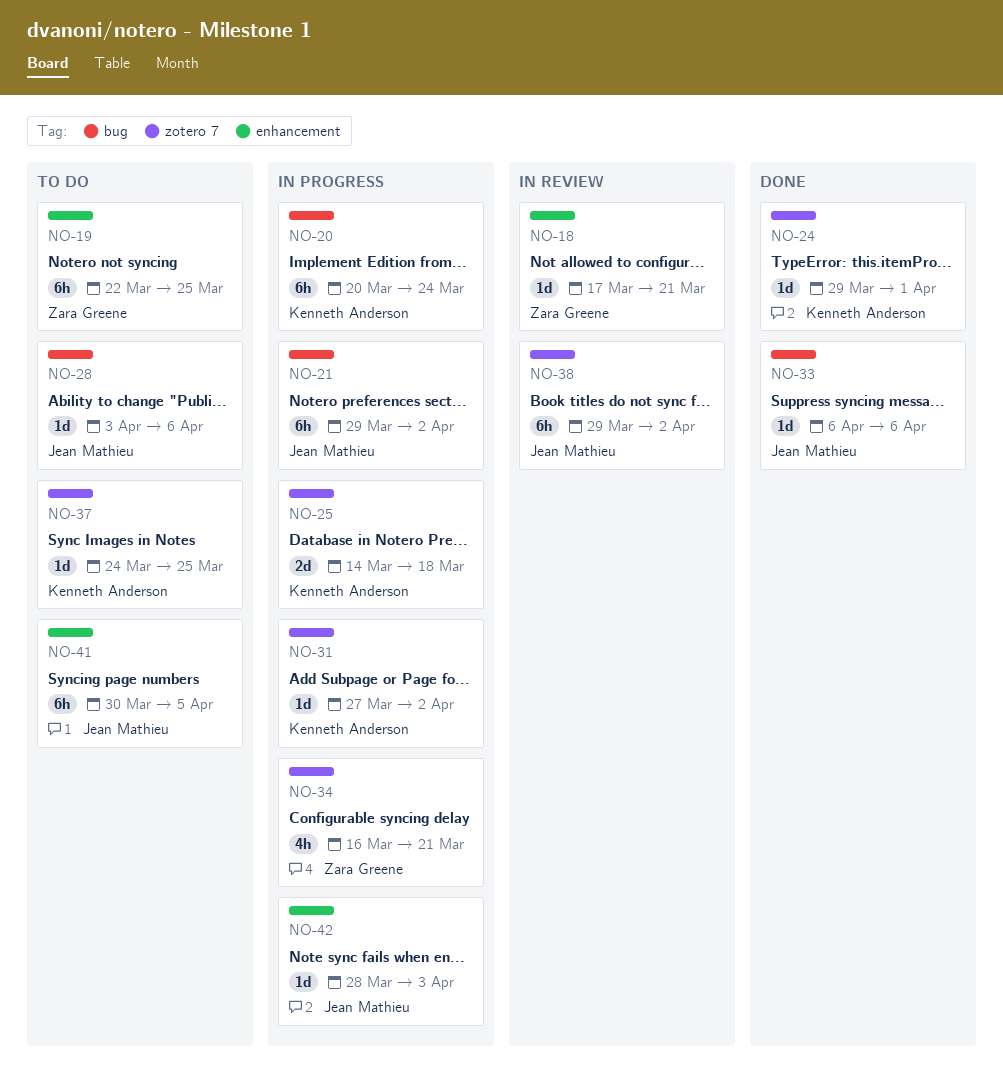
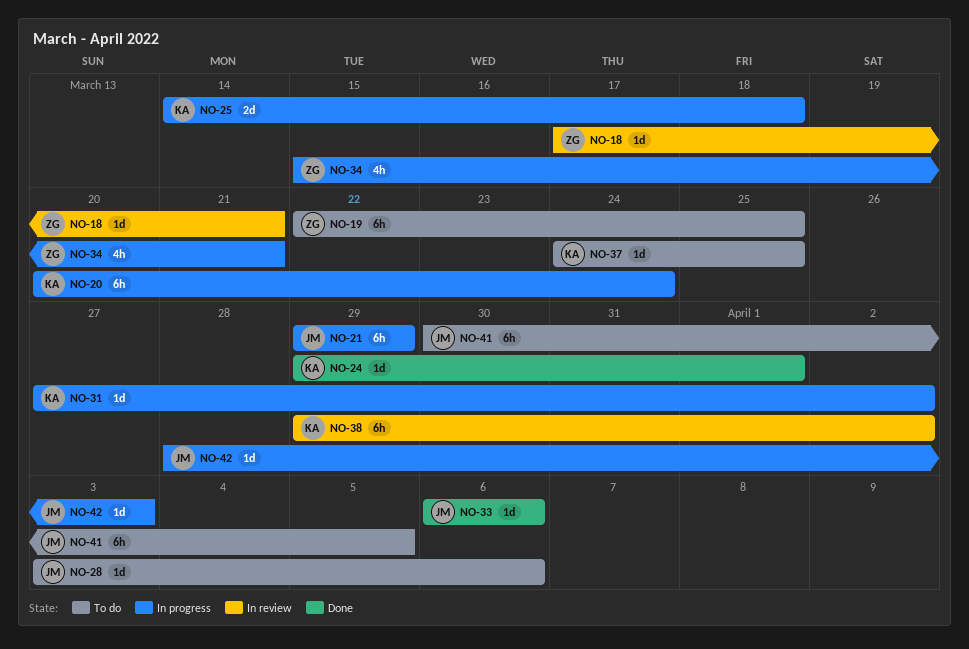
NO-21, due: Apr 2 -> Mar 29
NO-34, start: Mar 16 -> Mar 15
NO-38, owner: Jean Mathieu -> Kenneth Anderson

